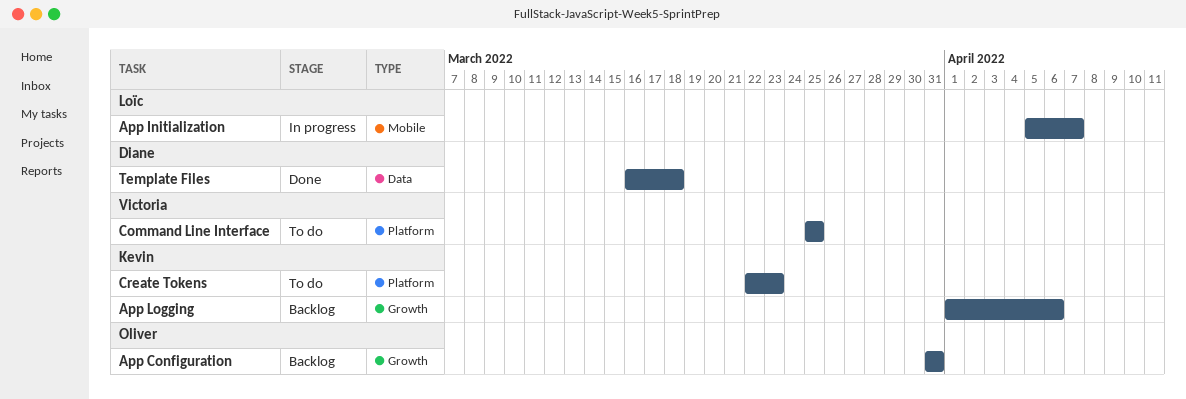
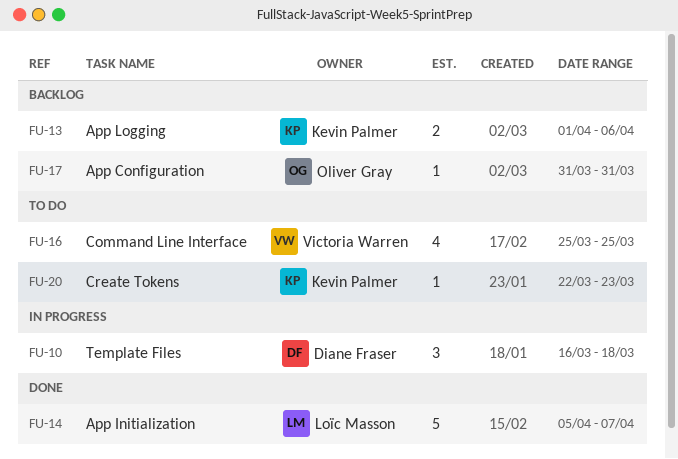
App Initialization, status: In progress -> Done
Template Files, status: Done -> In progress

